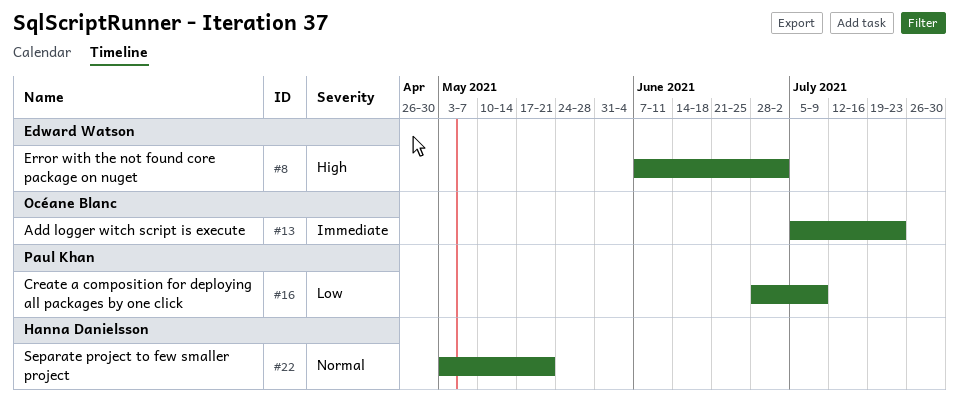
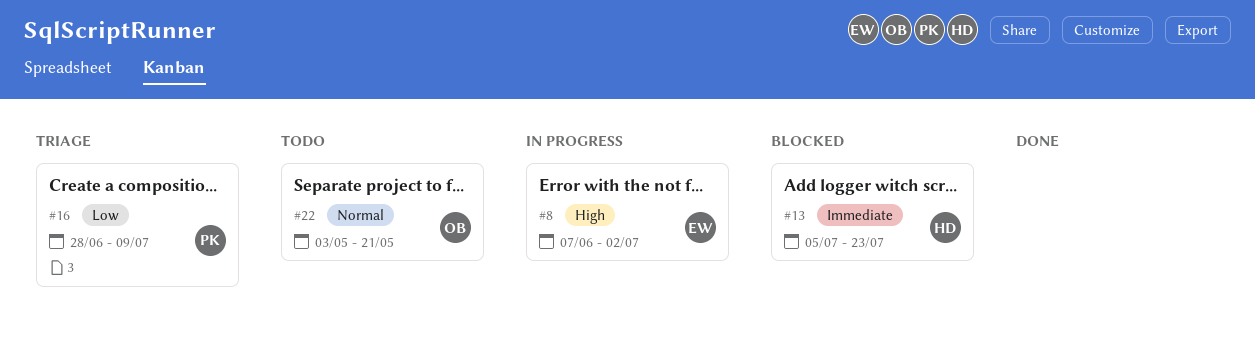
#13, owner: Océane Blanc -> Hanna Danielsson
#22, owner: Hanna Danielsson -> Océane Blanc

